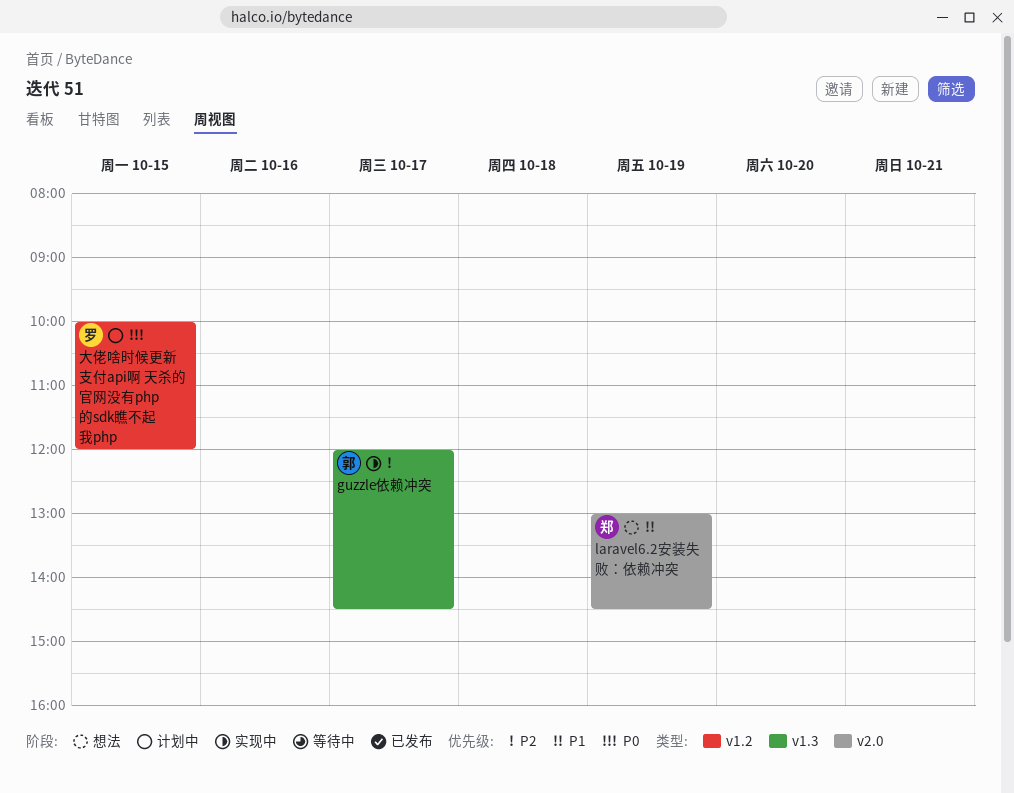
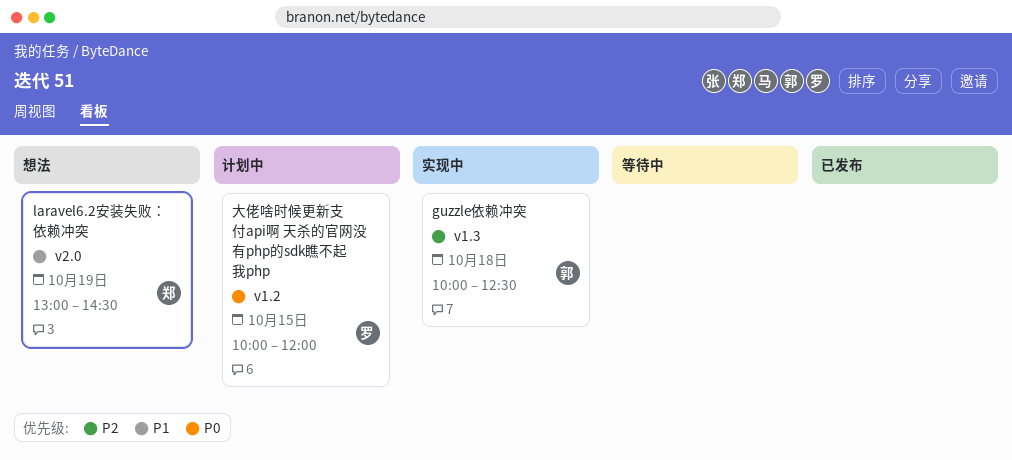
guzzle依赖冲突, day: Oct 17 -> Oct 18
guzzle依赖冲突, begins: 12:00 -> 10:00
guzzle依赖冲突, ends: 14:30 -> 12:30

